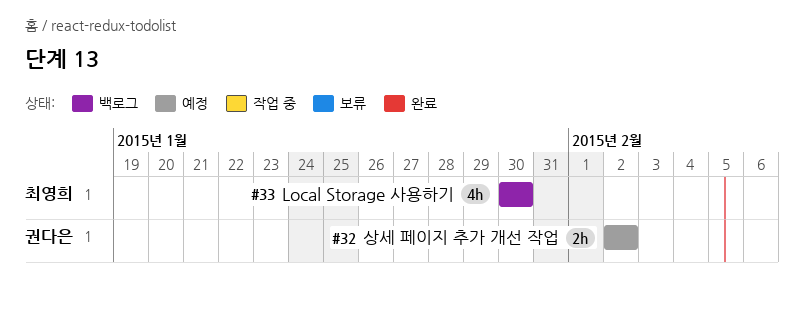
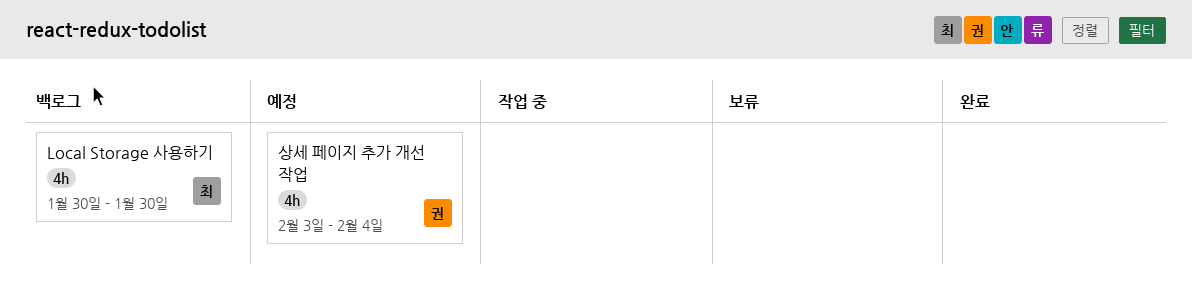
상세 페이지 추가 개선 작업, estimate: 2h -> 4h
상세 페이지 추가 개선 작업, start: Feb 2 -> Feb 3
상세 페이지 추가 개선 작업, due: Feb 2 -> Feb 4

